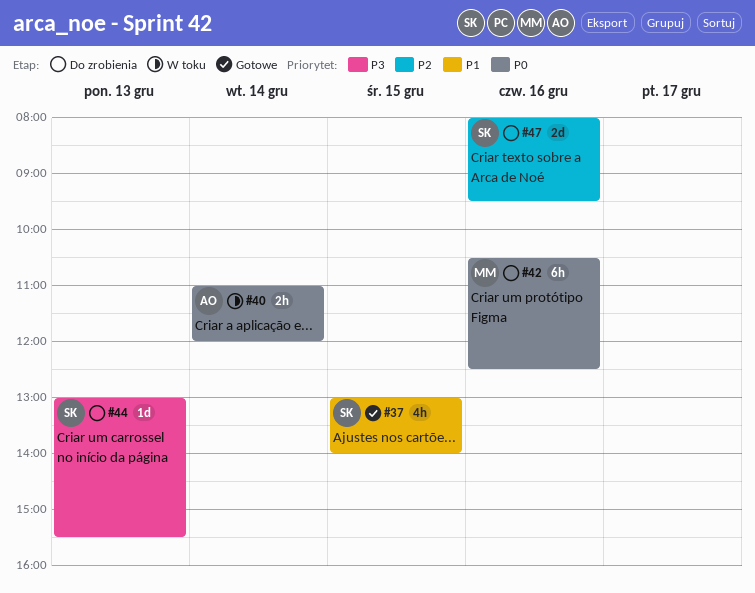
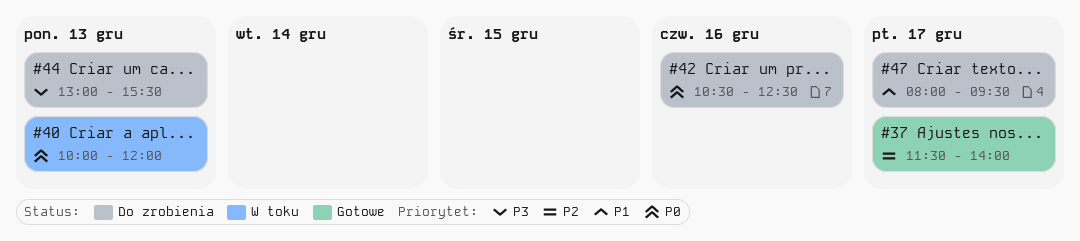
#37, priority: P1 -> P2
#37, day: Dec 15 -> Dec 17
#37, begins: 13:00 -> 11:30
#40, day: Dec 14 -> Dec 13
#40, begins: 11:00 -> 10:00
#47, priority: P2 -> P1
#47, day: Dec 16 -> Dec 17

